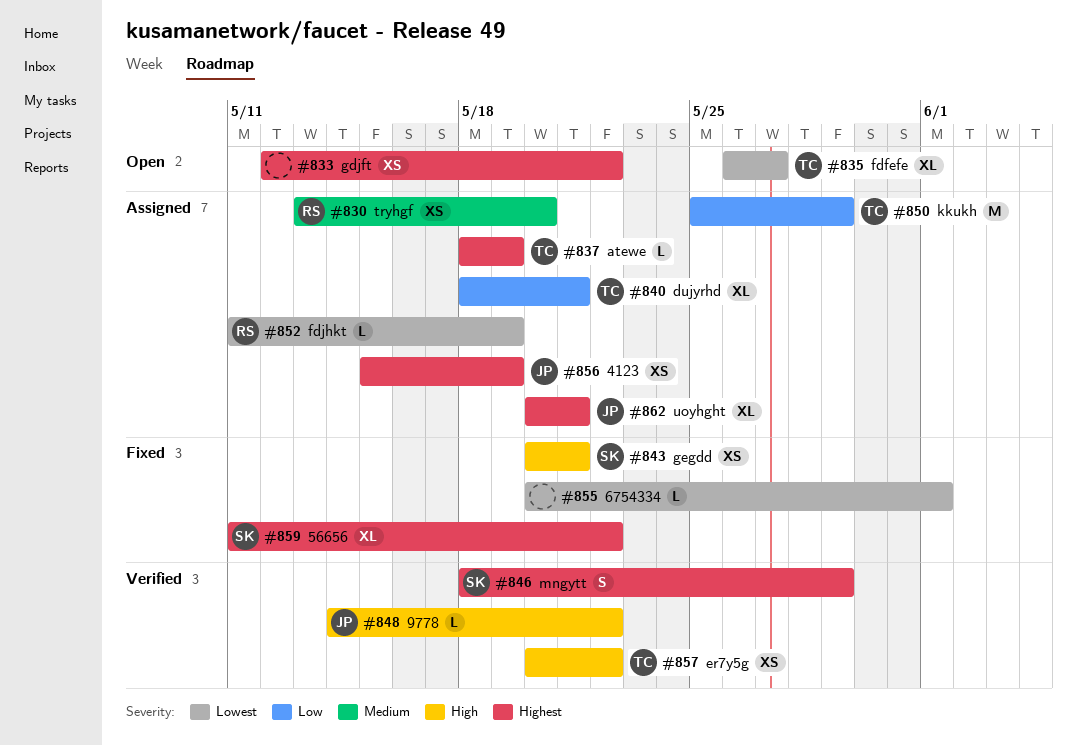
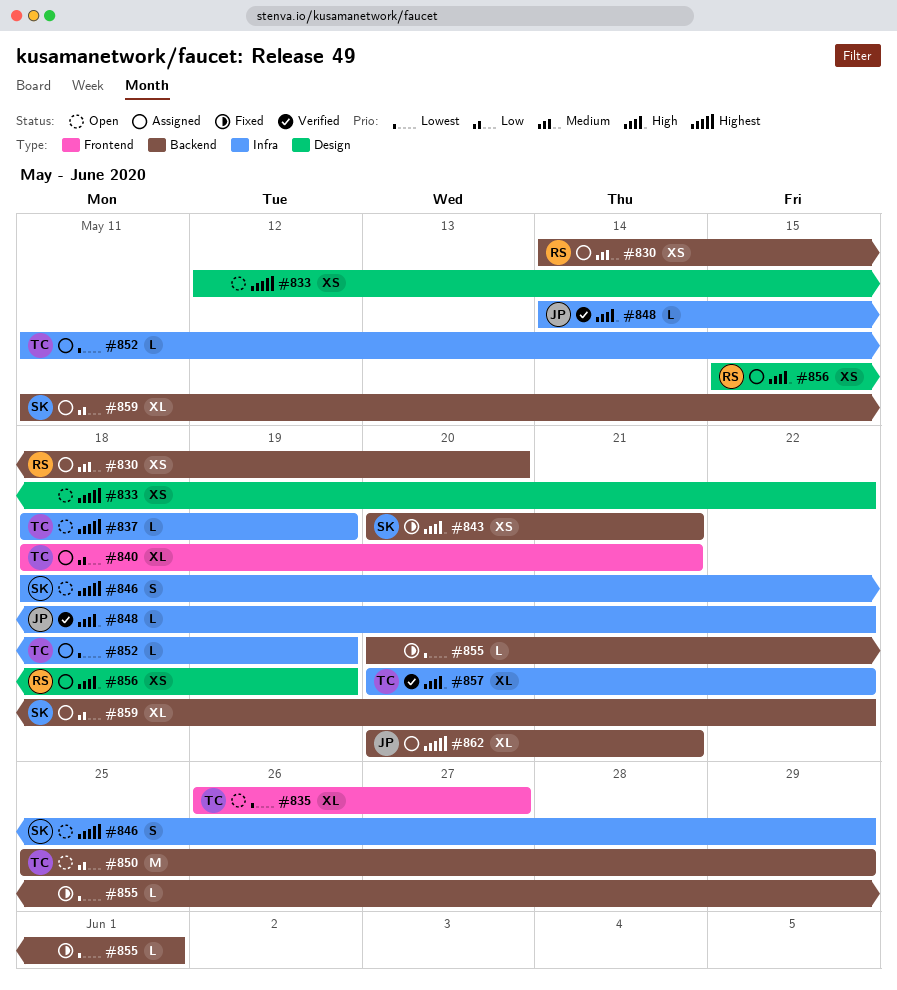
#830, start: May 13 -> May 14
#837, status: Assigned -> Open
#846, status: Verified -> Open
#850, status: Assigned -> Open
#852, owner: RS -> TC
#856, owner: JP -> RS
#856, priority: Highest -> High
#857, estimate: XS -> XL
#859, status: Fixed -> Assigned
#859, priority: Highest -> Low

